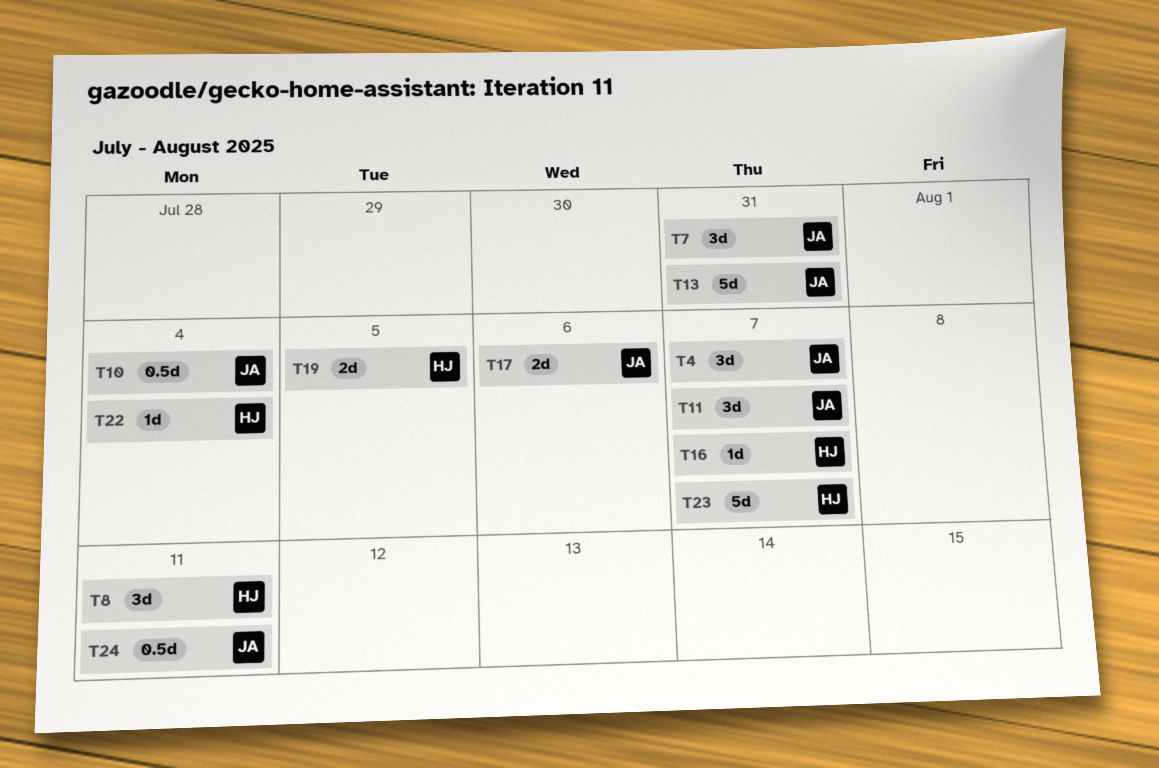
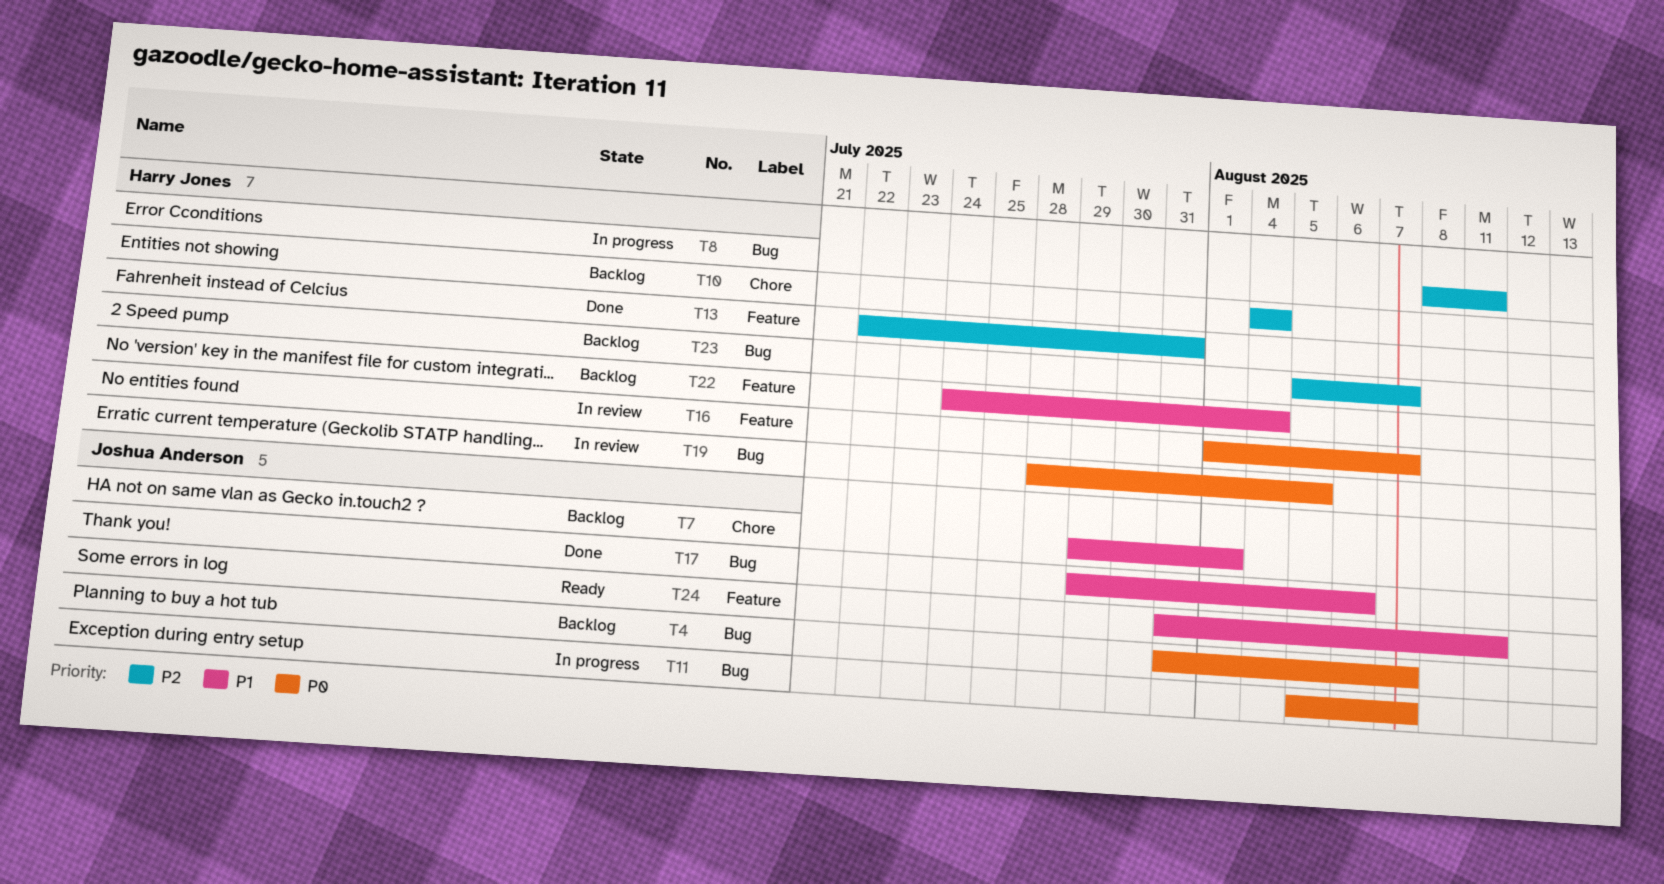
T7, due: Jul 31 -> Aug 1
T10, owner: Joshua Anderson -> Harry Jones
T13, owner: Joshua Anderson -> Harry Jones

